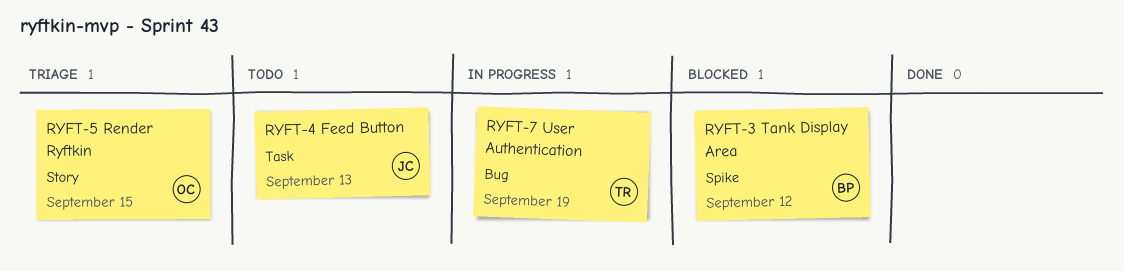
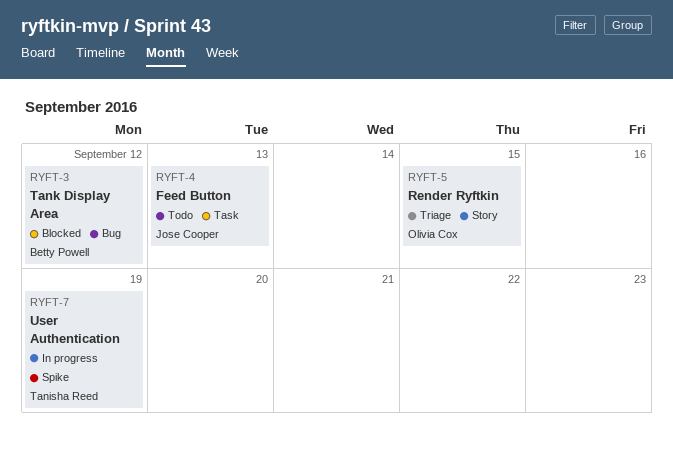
RYFT-3, label: Spike -> Bug
RYFT-7, label: Bug -> Spike

